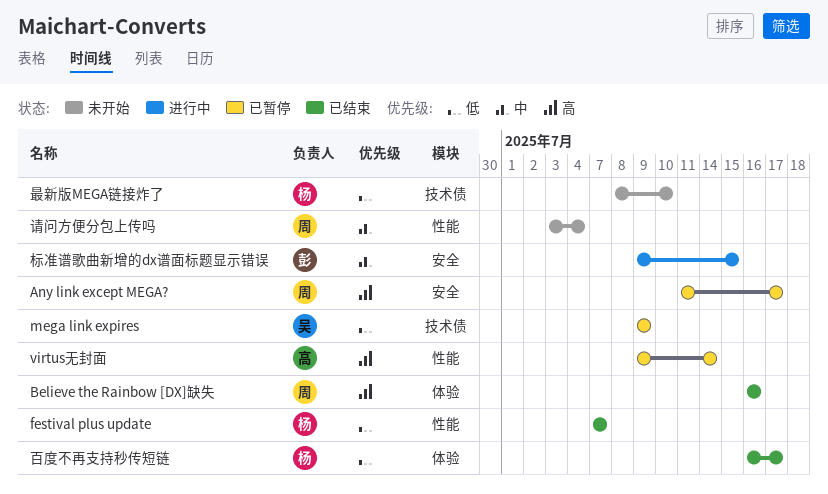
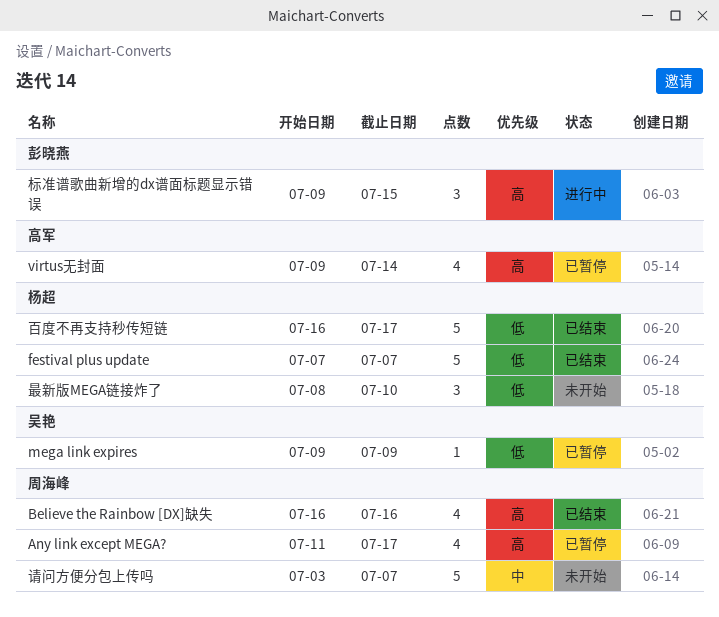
标准谱歌曲新增的dx谱面标题显示错误, priority: 中 -> 高
请问方便分包上传吗, due: Jul 4 -> Jul 7

